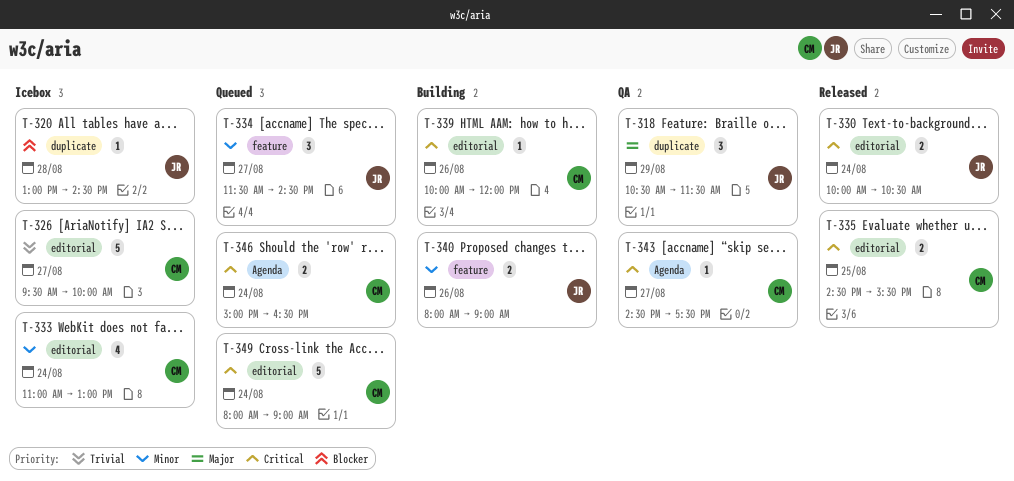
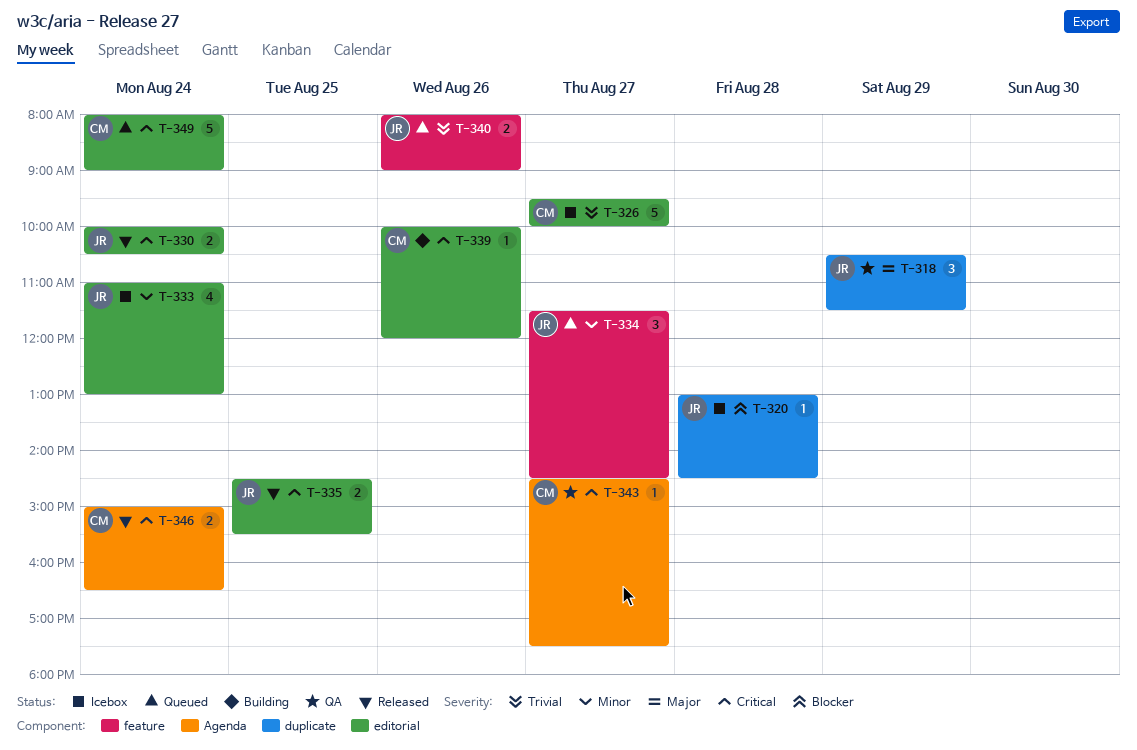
T-333, owner: CM -> JR
T-335, owner: CM -> JR
T-340, status: Building -> Queued
T-340, priority: Minor -> Trivial
T-346, status: Queued -> Released

